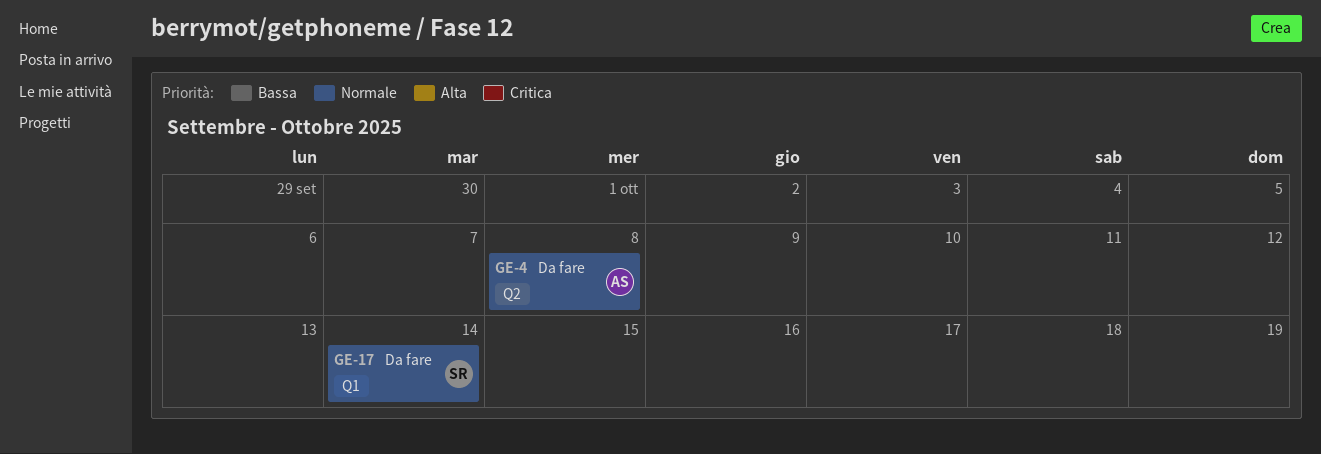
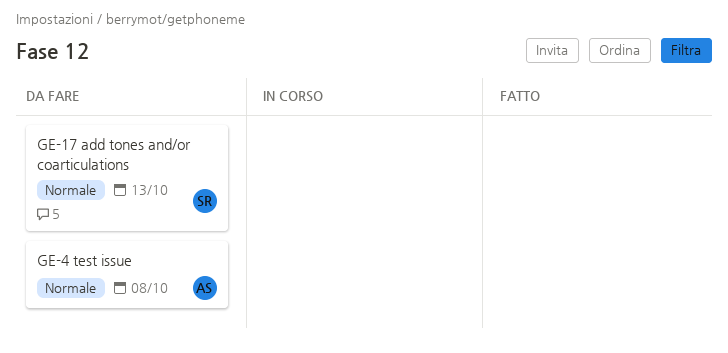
GE-17, due: Oct 14 -> Oct 13

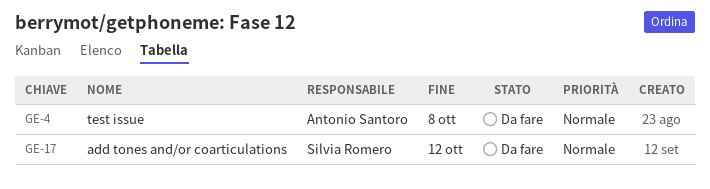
GE-17, due: Oct 13 -> Oct 12

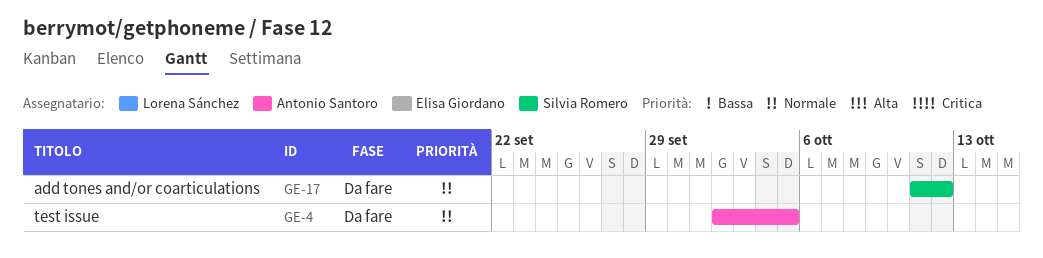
GE-4, due: Oct 8 -> Oct 5

